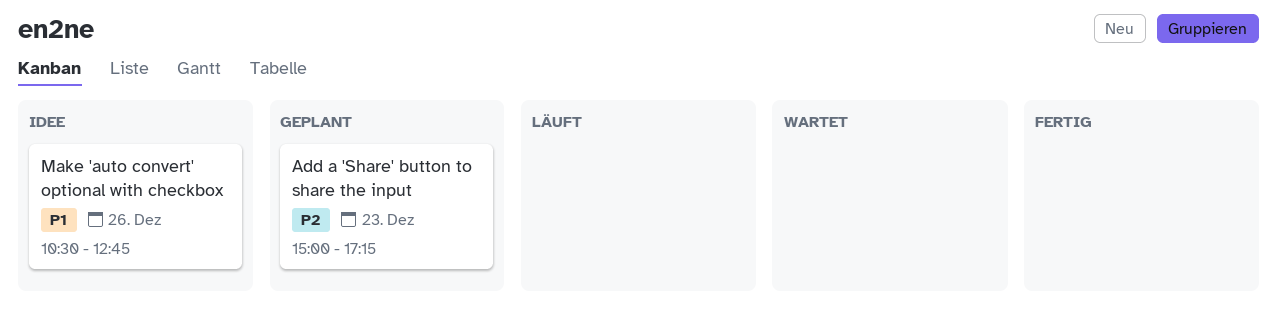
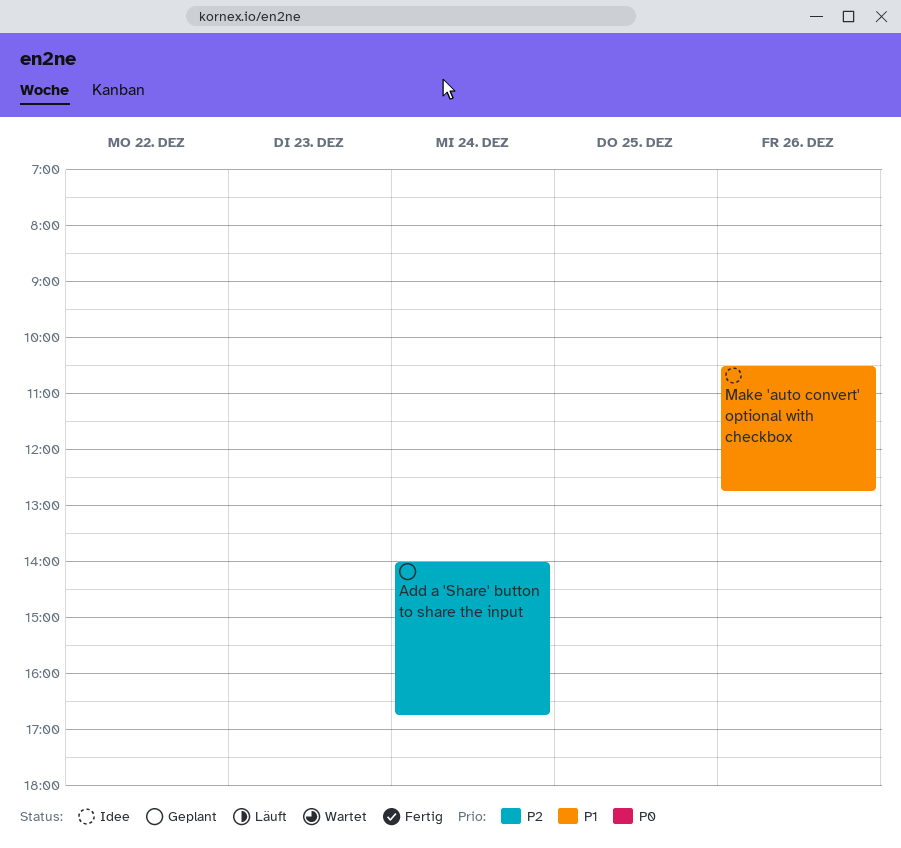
Add a 'Share' button to share the input, day: Dec 23 -> Dec 24
Add a 'Share' button to share the input, begins: 15:00 -> 14:00
Add a 'Share' button to share the input, ends: 17:15 -> 16:45

